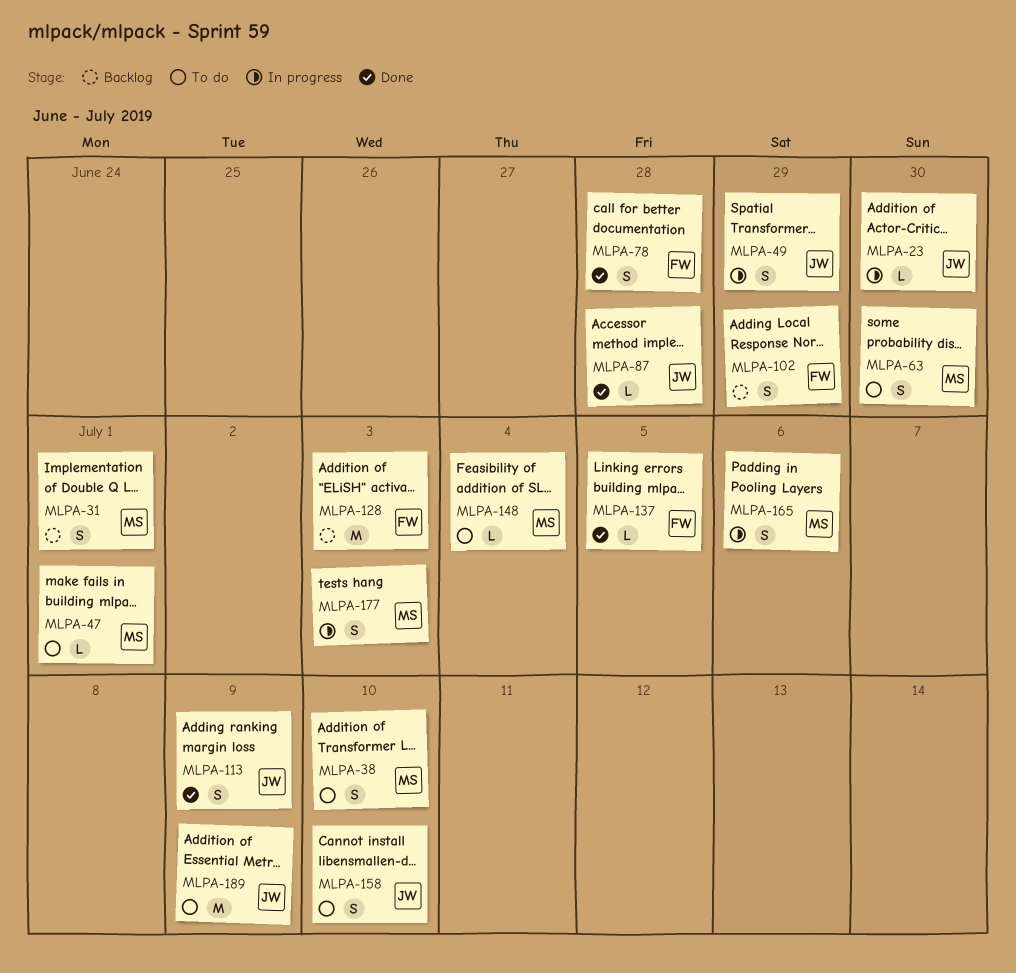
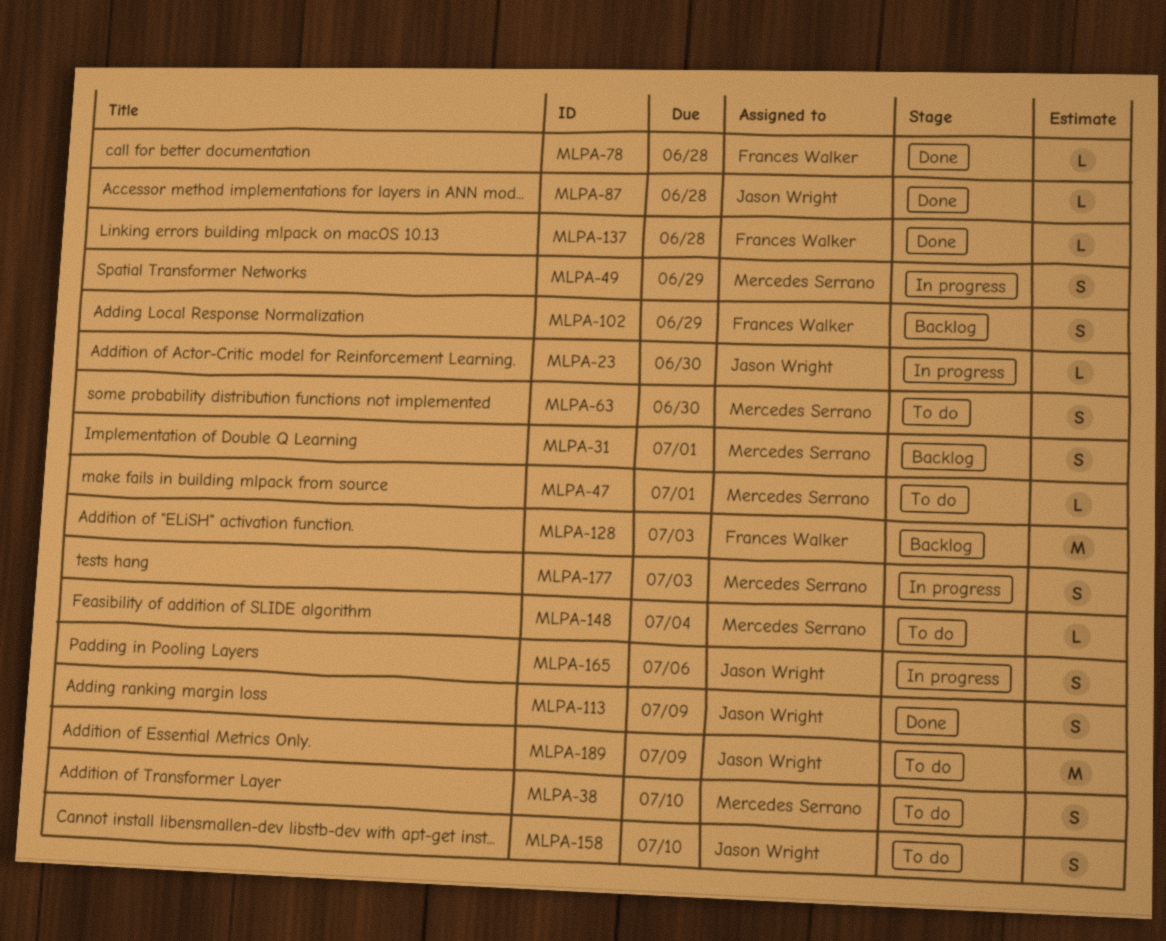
MLPA-49, owner: Jason Wright -> Mercedes Serrano
MLPA-78, estimate: S -> L
MLPA-137, due: Jul 5 -> Jun 28
MLPA-165, owner: Mercedes Serrano -> Jason Wright

